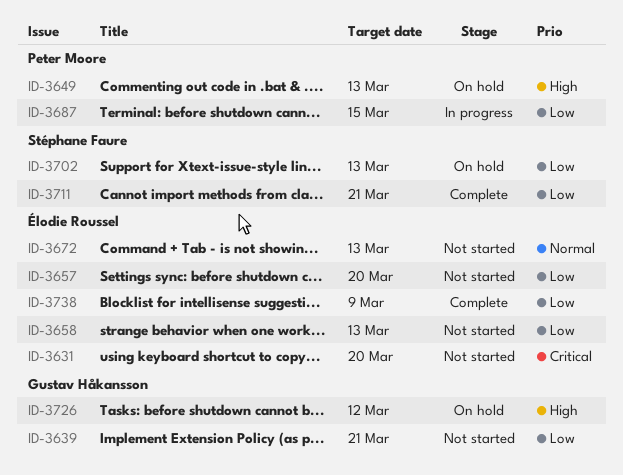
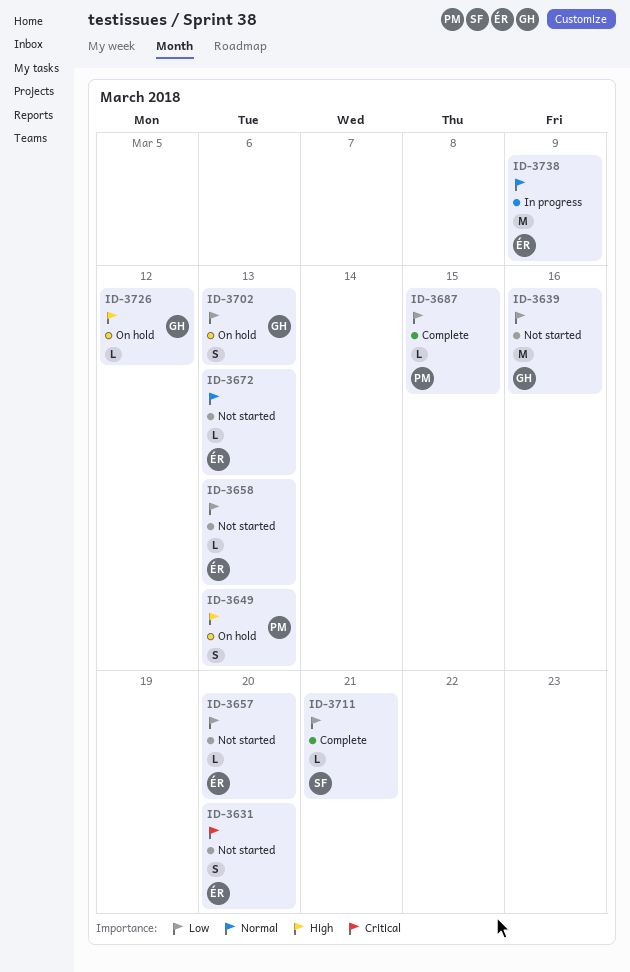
ID-3639, due: Mar 21 -> Mar 16
ID-3687, status: In progress -> Complete
ID-3702, owner: Stéphane Faure -> Gustav Håkansson
ID-3738, status: Complete -> In progress
ID-3738, priority: Low -> Normal

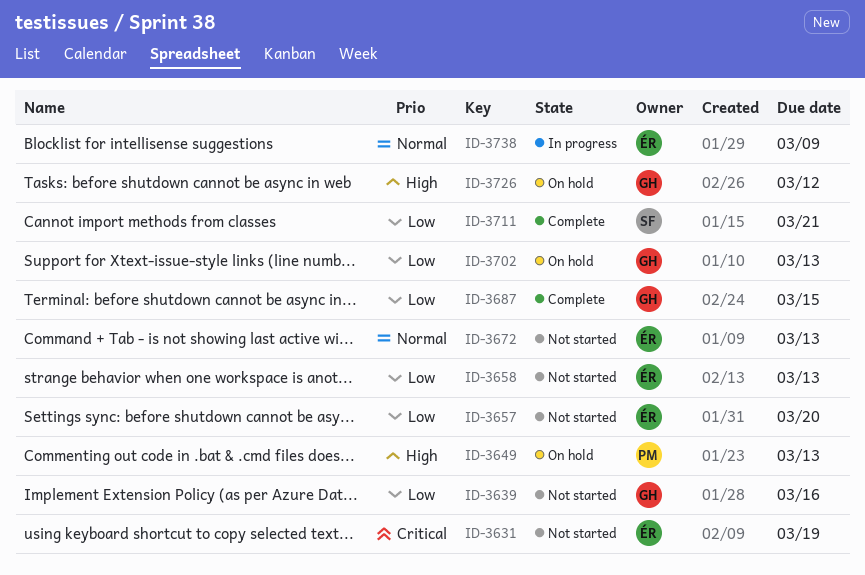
ID-3631, due: Mar 20 -> Mar 19
ID-3687, owner: PM -> GH

